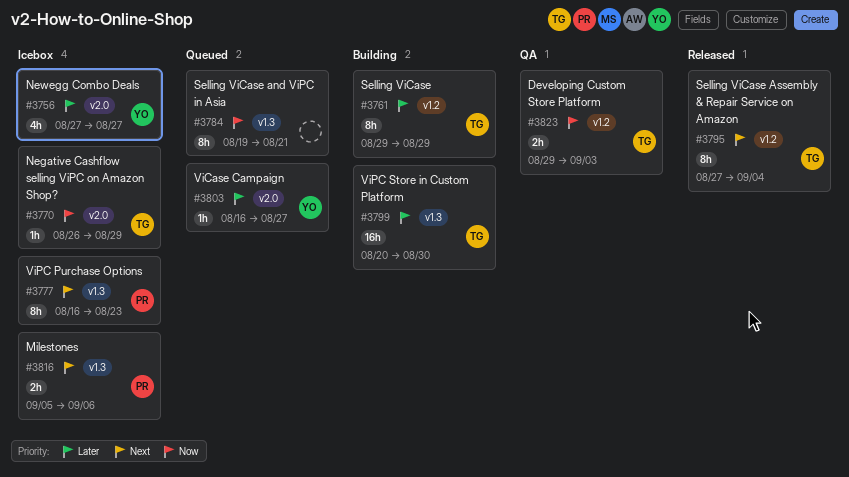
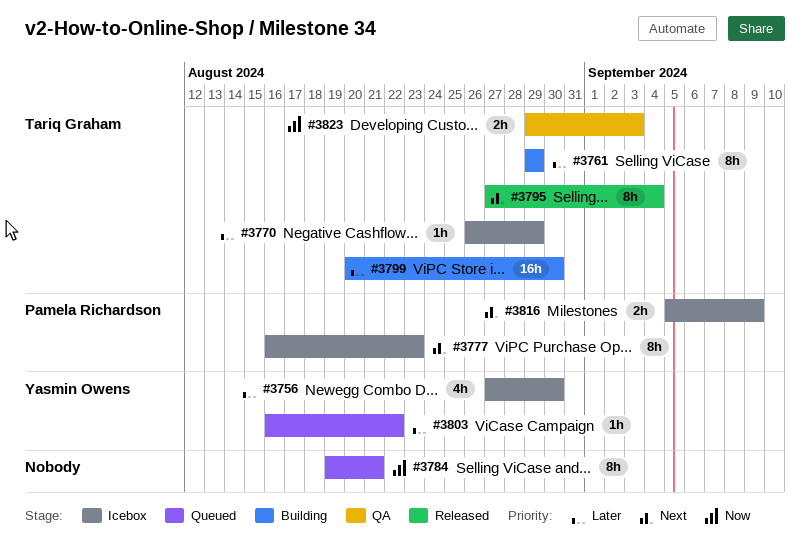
#3756, due: Aug 27 -> Aug 30
#3770, priority: Now -> Later
#3803, due: Aug 27 -> Aug 22
#3816, due: Sep 6 -> Sep 9

